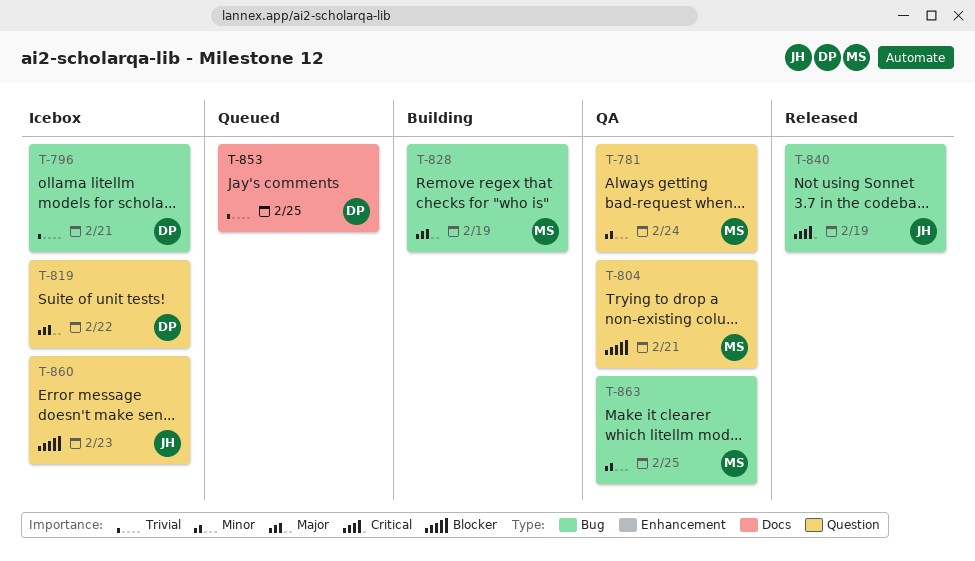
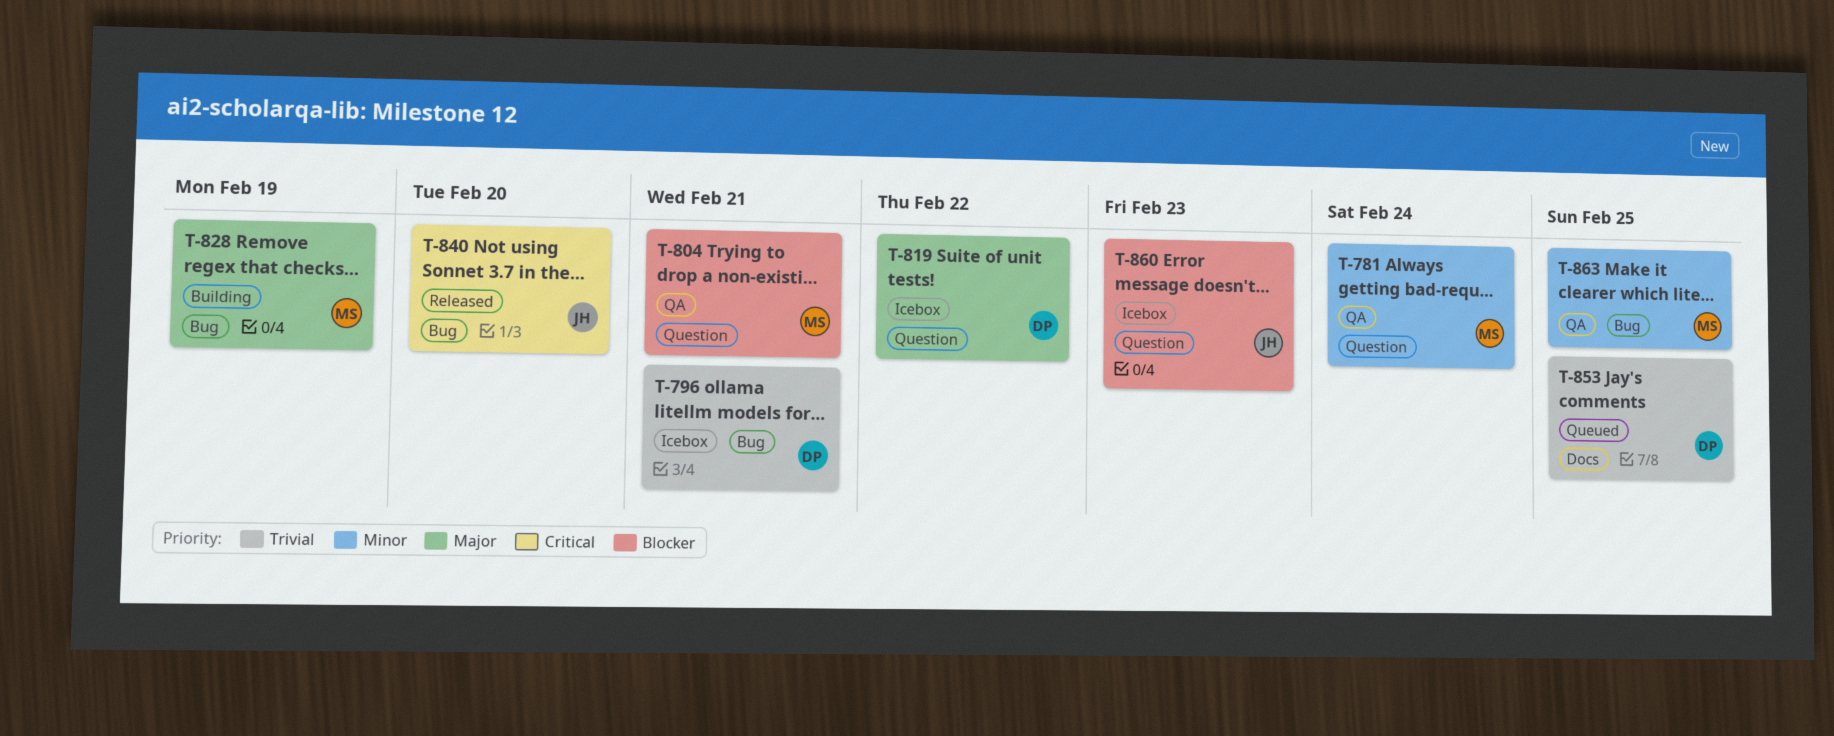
T-840, due: Feb 19 -> Feb 20

